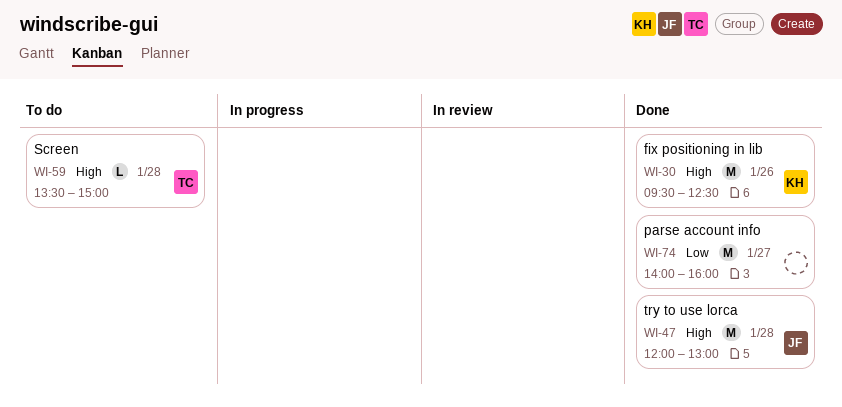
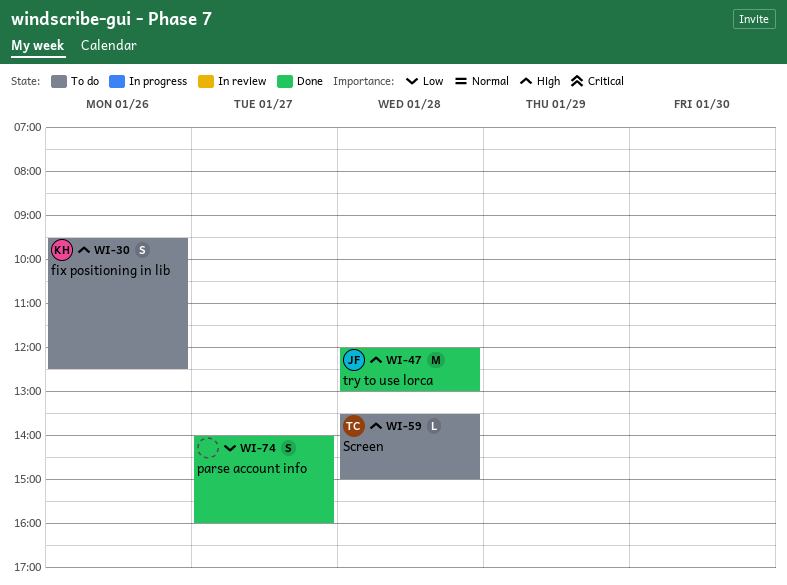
WI-30, status: Done -> To do
WI-30, estimate: M -> S
WI-74, estimate: M -> S

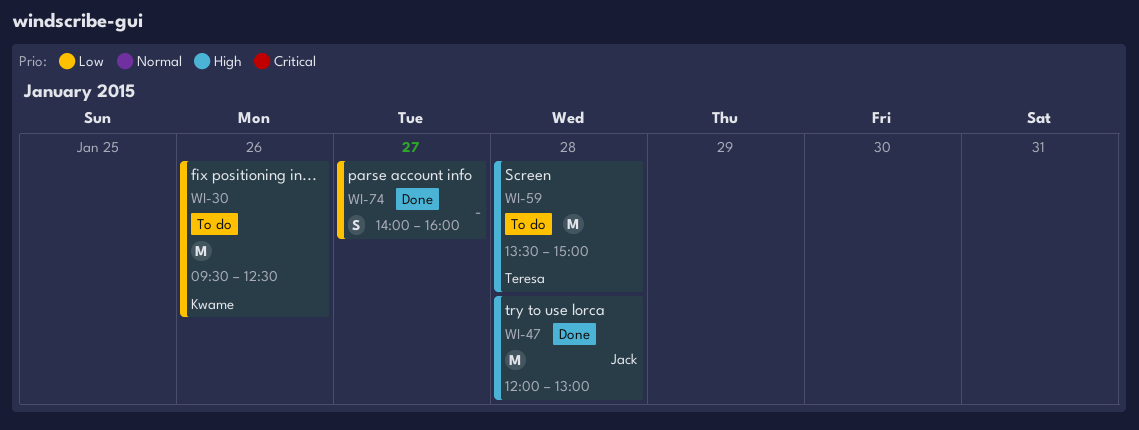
WI-30, priority: High -> Low
WI-30, estimate: S -> M
WI-59, estimate: L -> M

